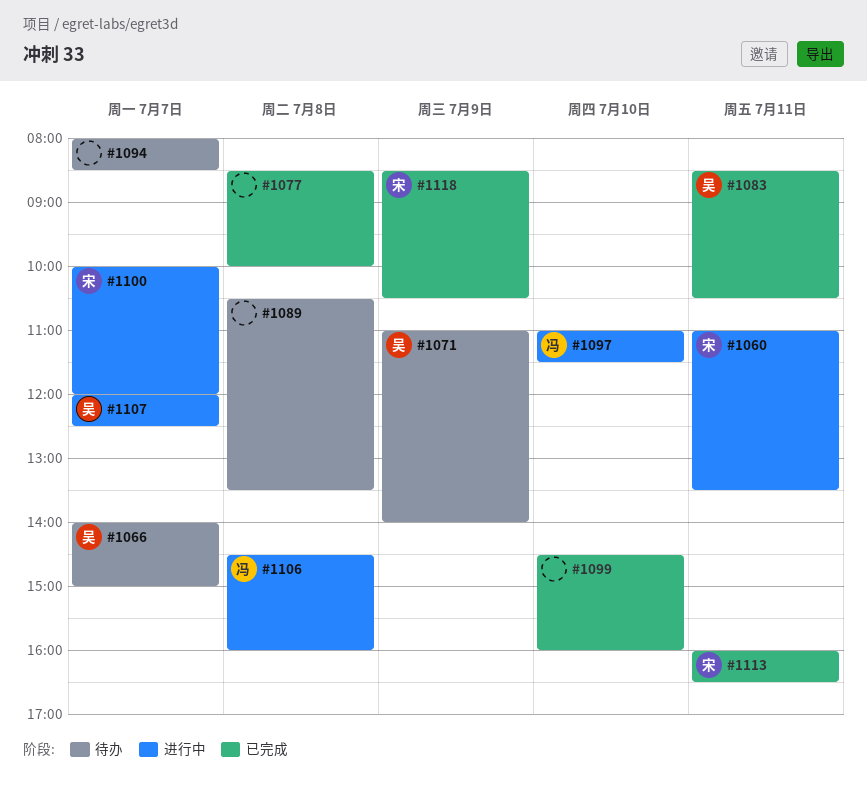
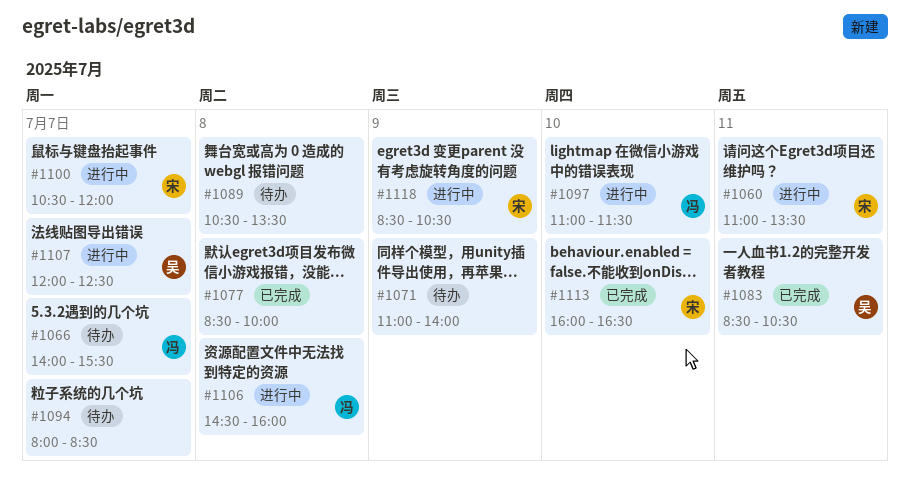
#1066, owner: 吴 -> 冯
#1066, ends: 15:00 -> 15:30
#1071, owner: 吴 -> none
#1099: present -> none
#1100, begins: 10:00 -> 10:30
#1113, day: Jul 11 -> Jul 10
#1118, status: 已完成 -> 进行中

